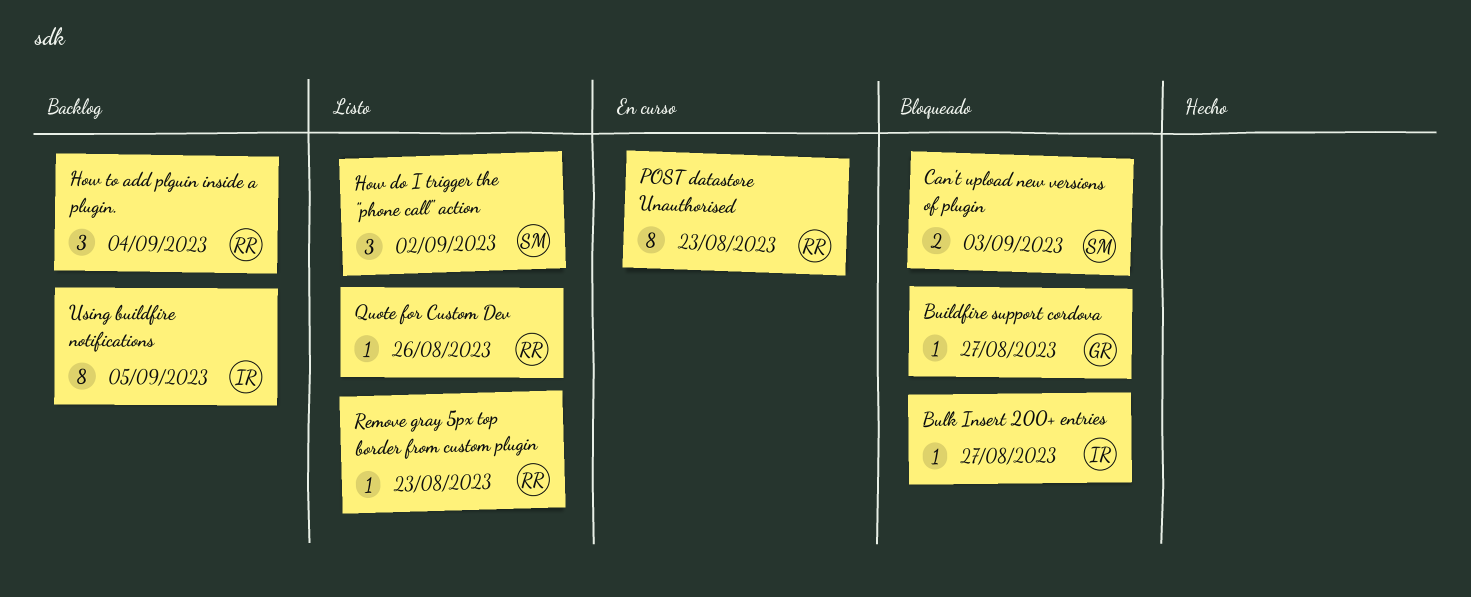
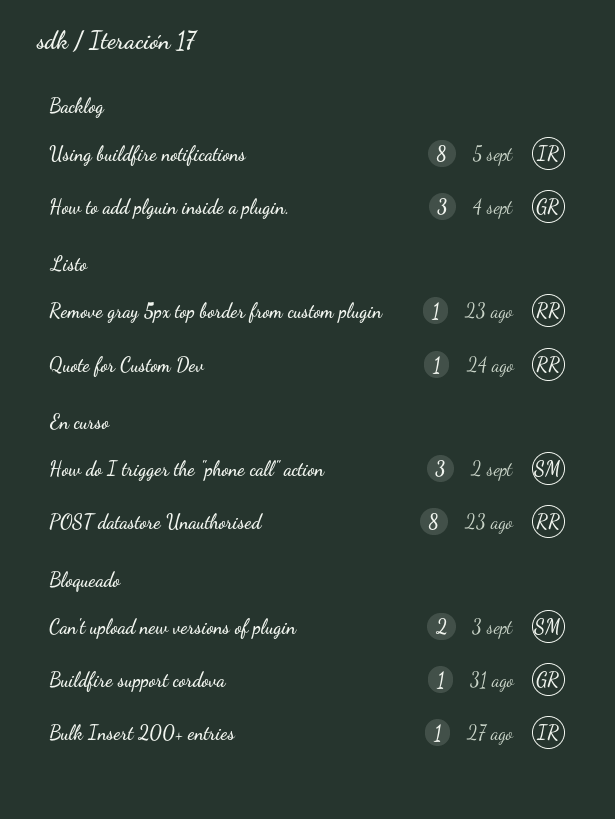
Buildfire support cordova, due: Aug 27 -> Aug 31
How do I trigger the "phone call" action, status: Listo -> En curso
How to add plguin inside a plugin., owner: RR -> GR
Quote for Custom Dev, due: Aug 26 -> Aug 24

